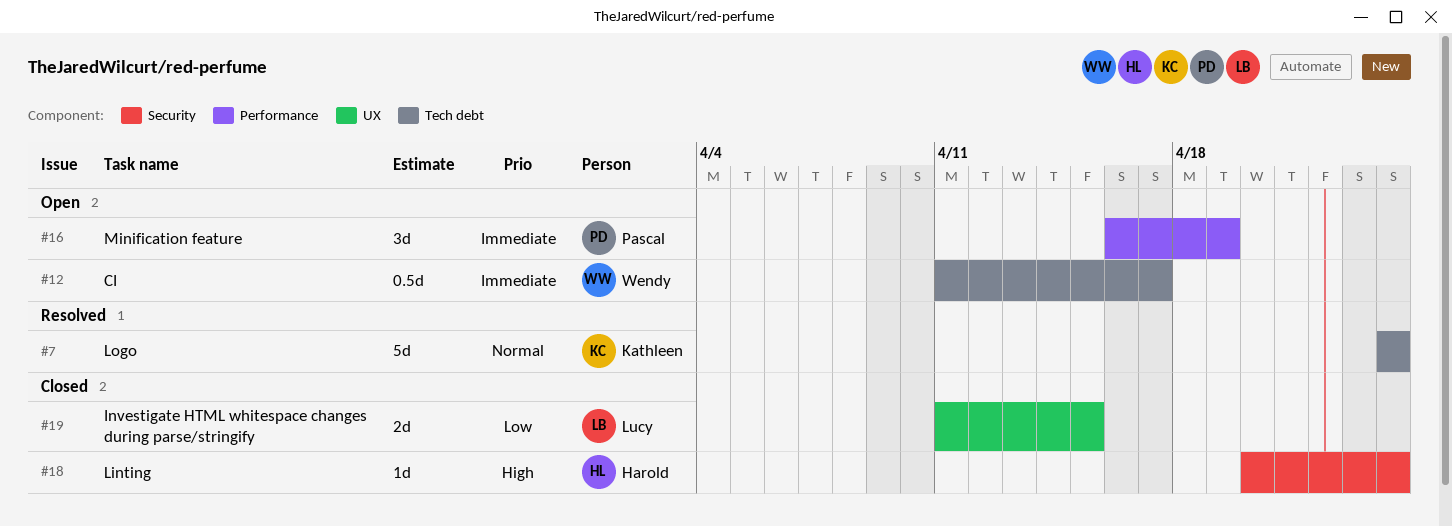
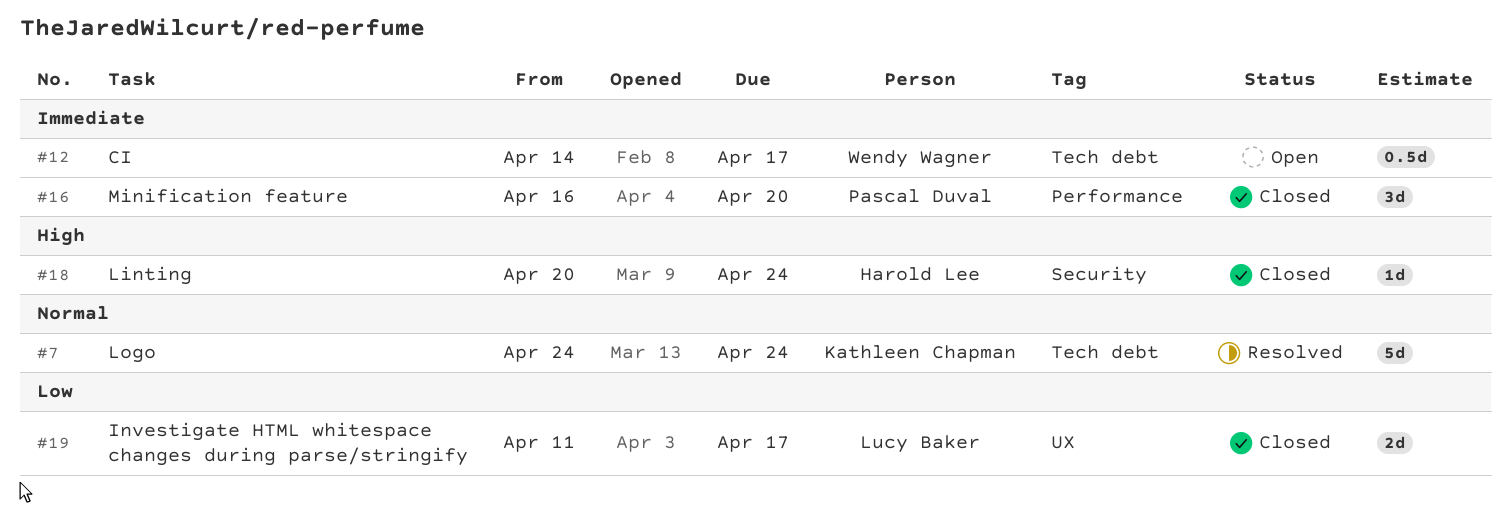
#12, start: Apr 11 -> Apr 14
#16, status: Open -> Closed
#16, due: Apr 19 -> Apr 20
#19, due: Apr 15 -> Apr 17

